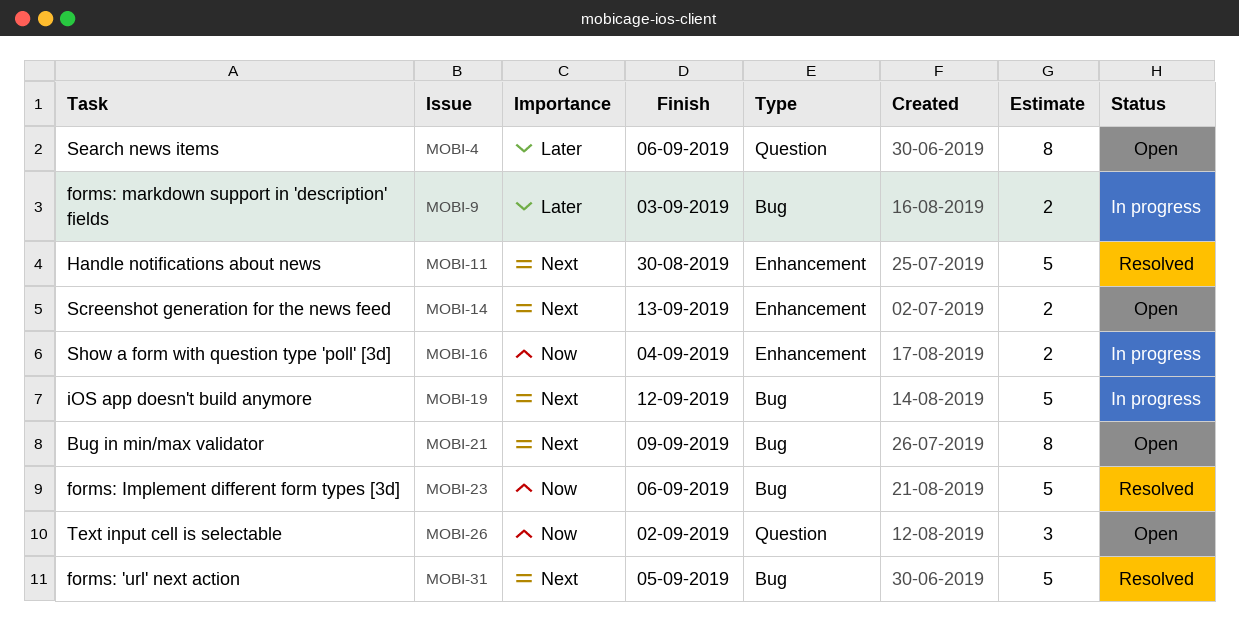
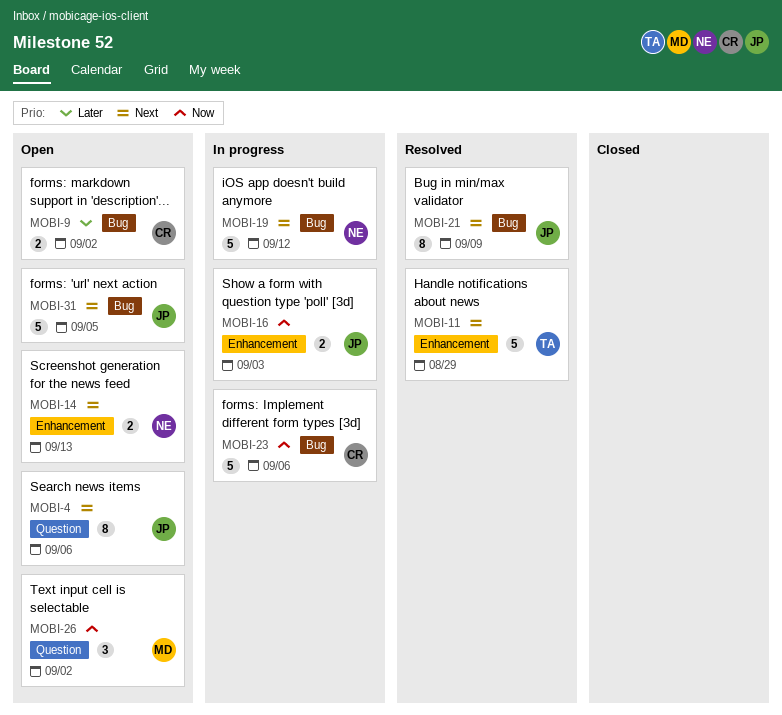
MOBI-4, priority: Later -> Next
MOBI-9, status: In progress -> Open
MOBI-9, due: Sep 3 -> Sep 2
MOBI-11, due: Aug 30 -> Aug 29
MOBI-16, due: Sep 4 -> Sep 3
MOBI-21, status: Open -> Resolved
MOBI-23, status: Resolved -> In progress
MOBI-31, status: Resolved -> Open

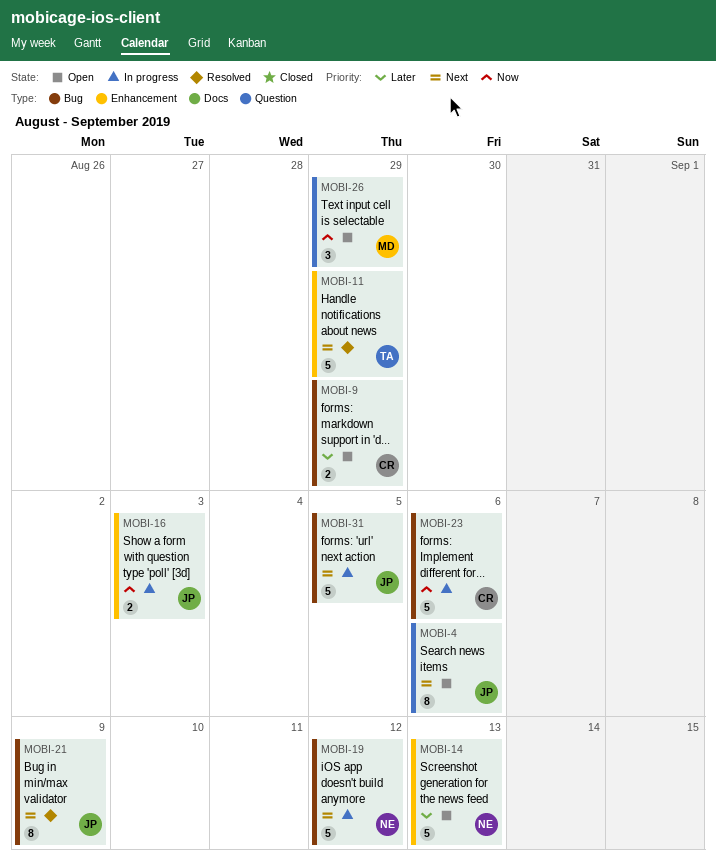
MOBI-9, due: Sep 2 -> Aug 29
MOBI-14, priority: Next -> Later
MOBI-14, estimate: 2 -> 5
MOBI-26, due: Sep 2 -> Aug 29
MOBI-31, status: Open -> In progress

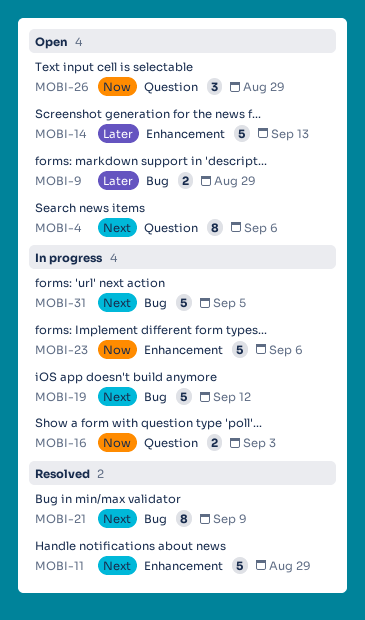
MOBI-16, label: Enhancement -> Question
MOBI-23, label: Bug -> Enhancement

